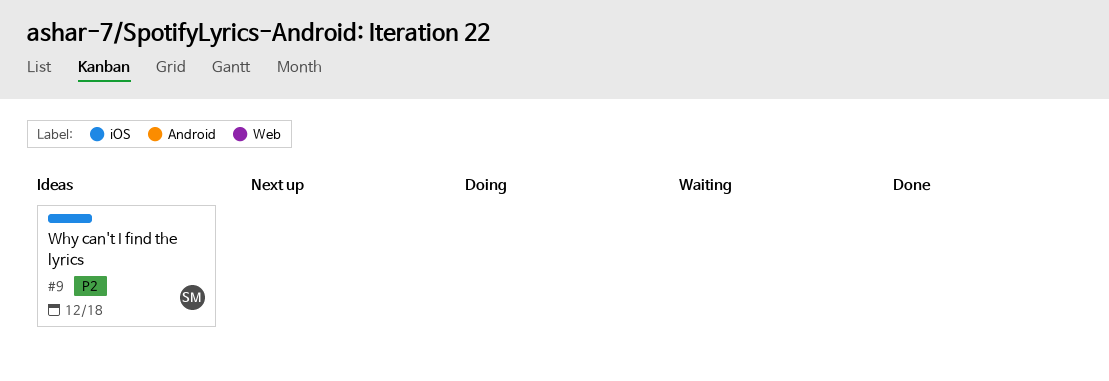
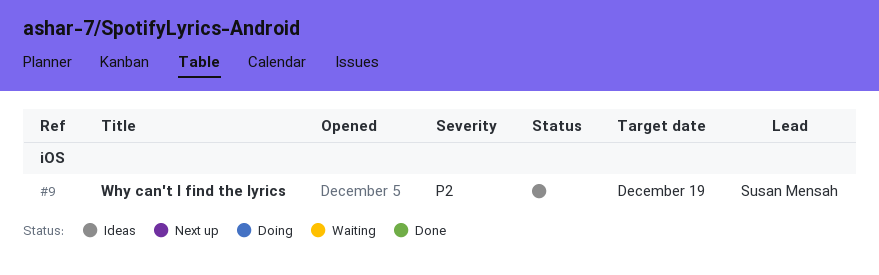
#9, due: Dec 18 -> Dec 19

